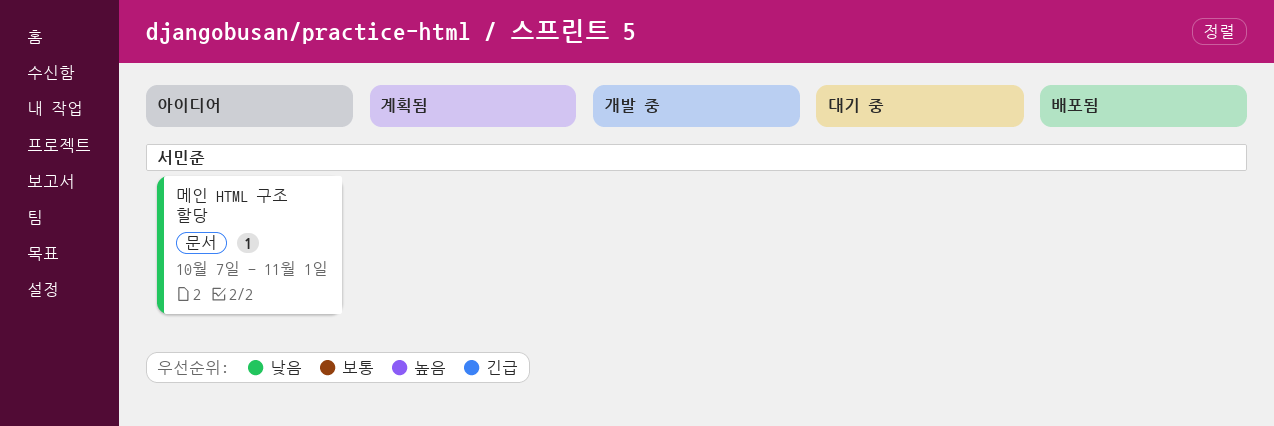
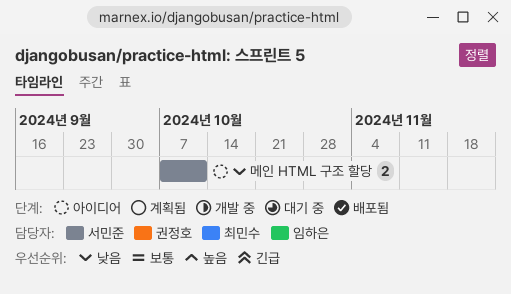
메인 HTML 구조 할당, estimate: 1 -> 2
메인 HTML 구조 할당, due: Nov 1 -> Oct 11

